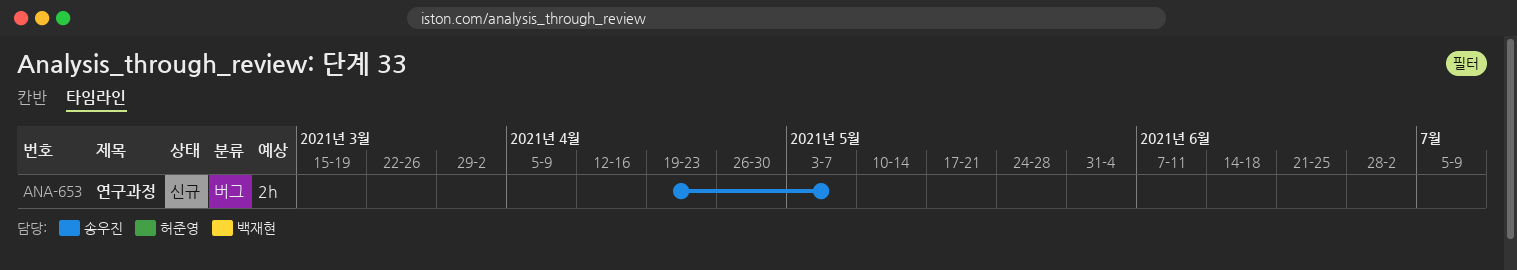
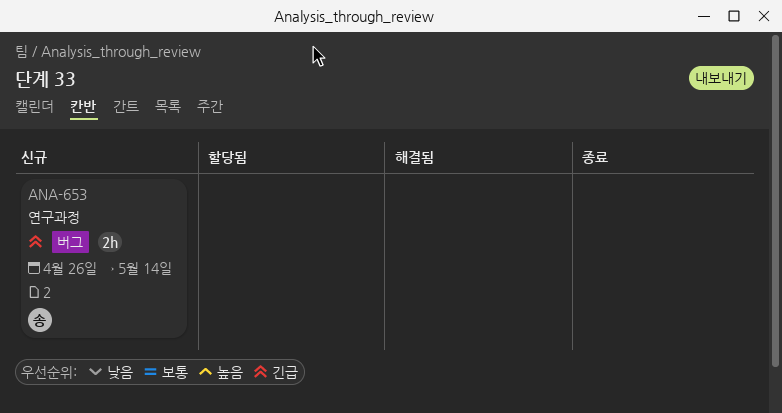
ANA-653, start: Apr 19 -> Apr 26
ANA-653, due: May 7 -> May 14

